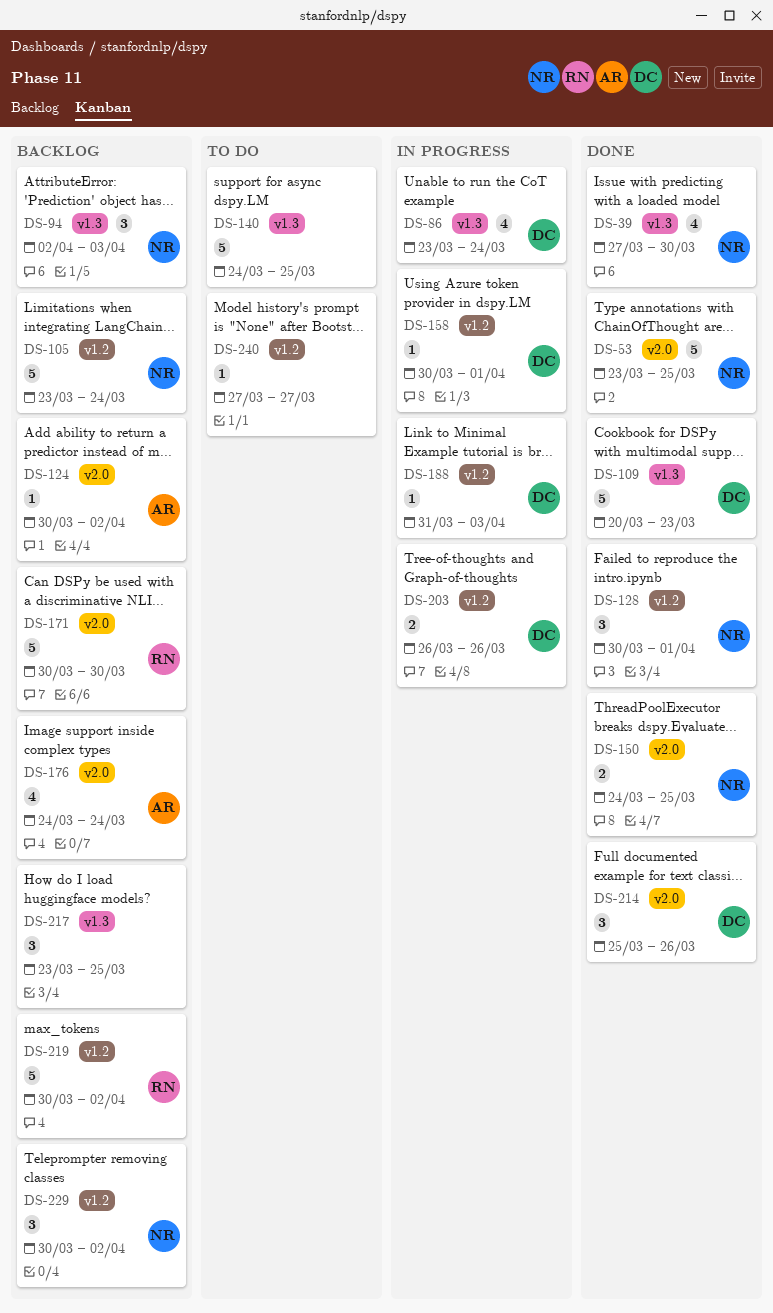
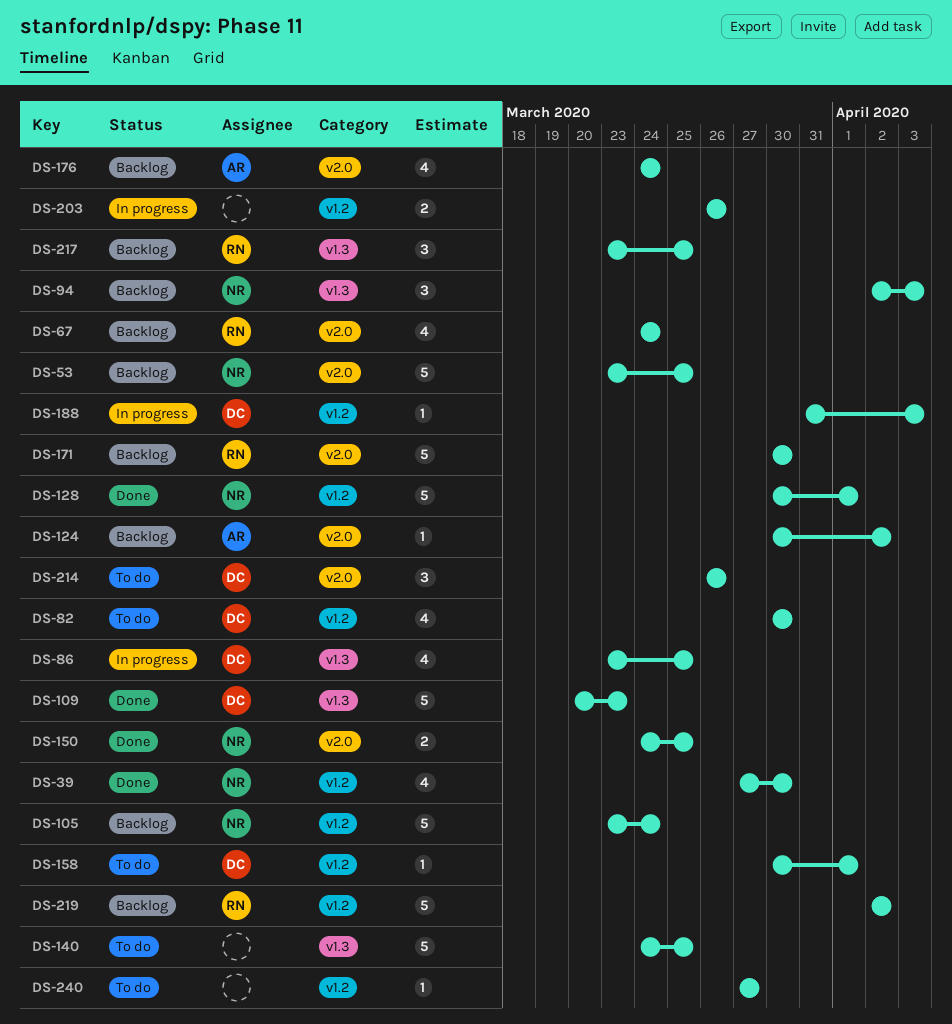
DS-39, label: v1.3 -> v1.2
DS-53, status: Done -> Backlog
DS-67: none -> present
DS-82: none -> present
DS-86, due: Mar 24 -> Mar 25
DS-128, estimate: 3 -> 5
DS-158, status: In progress -> To do
DS-203, owner: DC -> none
DS-214, status: Done -> To do
DS-214, start: Mar 25 -> Mar 26
DS-217, owner: none -> RN
DS-219, start: Mar 30 -> Apr 2
DS-229: present -> none

